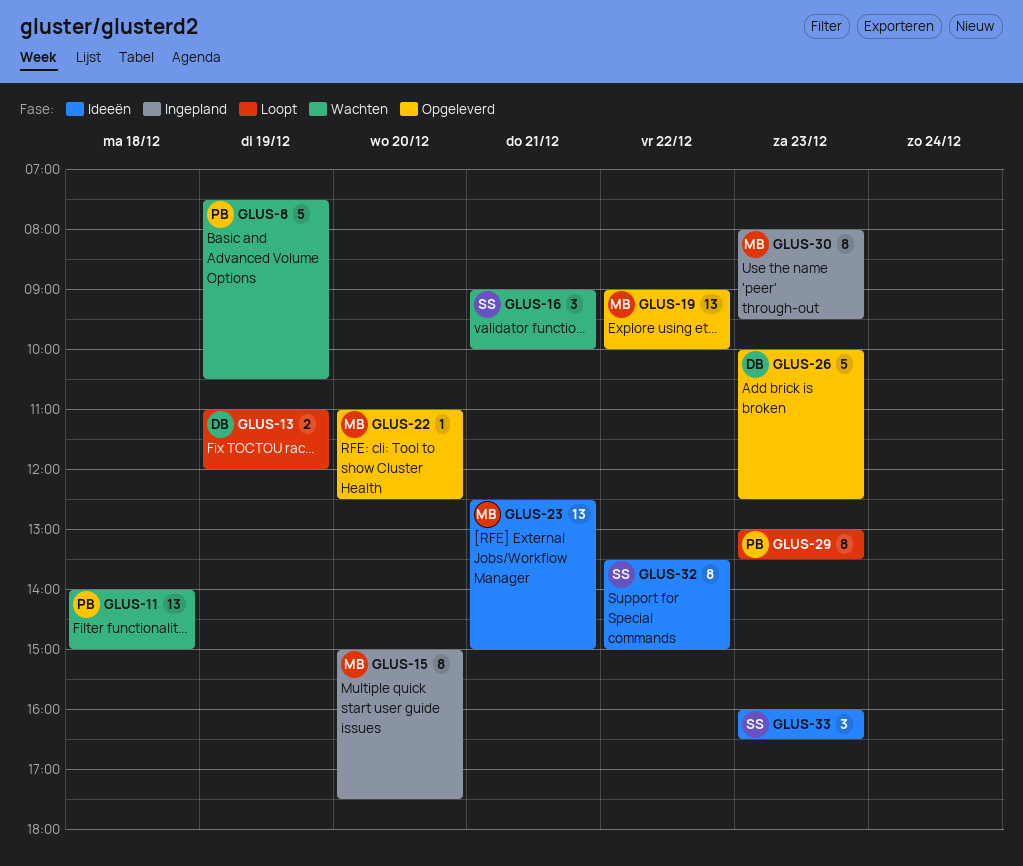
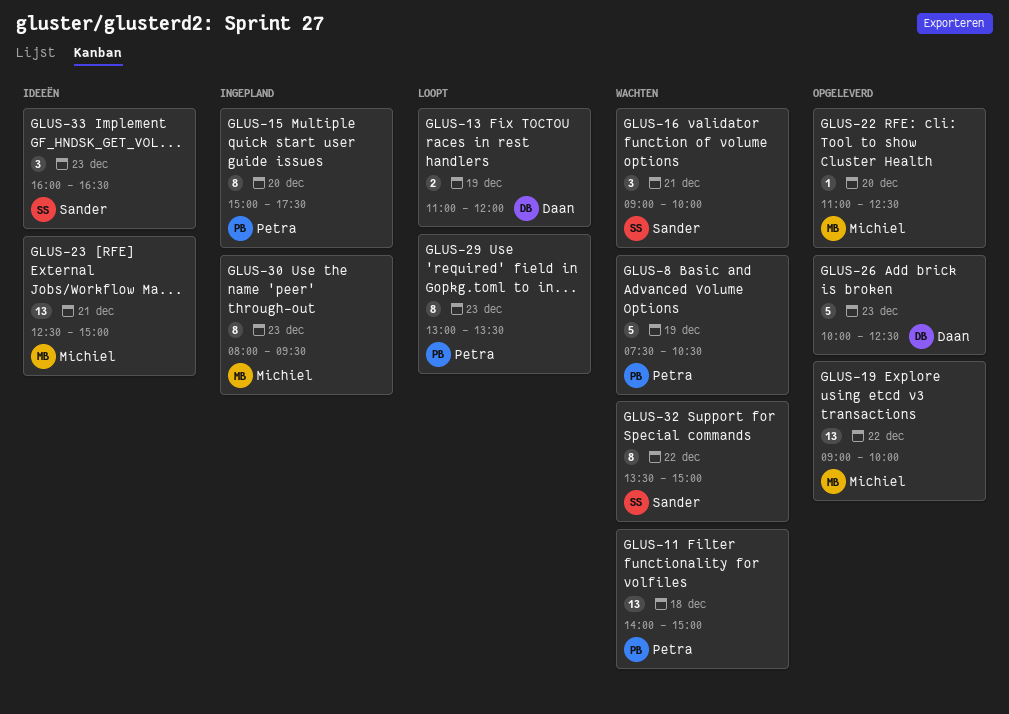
GLUS-15, owner: Michiel -> Petra
GLUS-32, status: Ideeën -> Wachten

